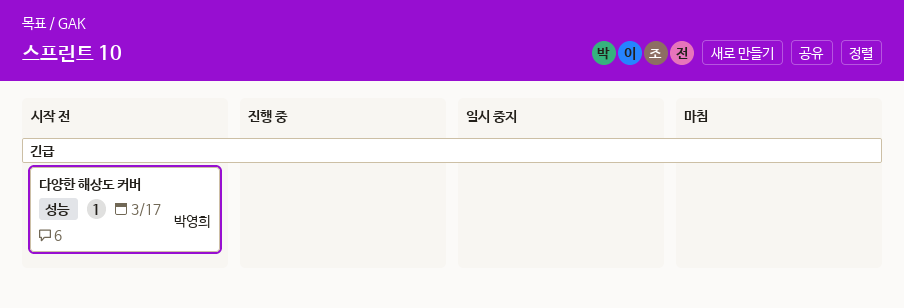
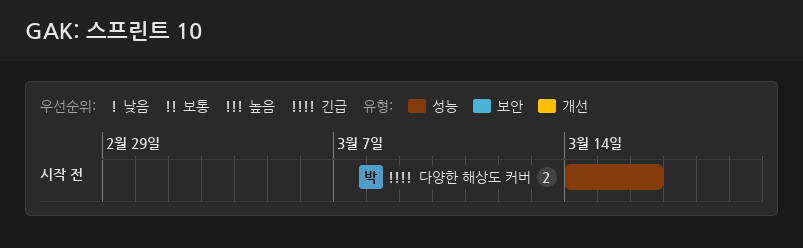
다양한 해상도 커버, estimate: 1 -> 2
다양한 해상도 커버, due: Mar 17 -> Mar 16

